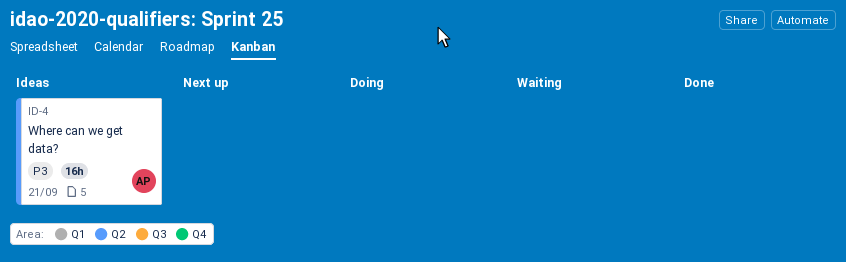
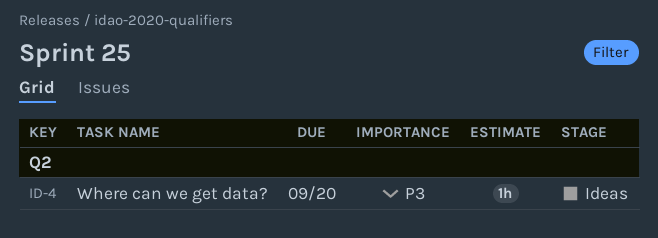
ID-4, estimate: 16h -> 1h
ID-4, due: Sep 21 -> Sep 20

